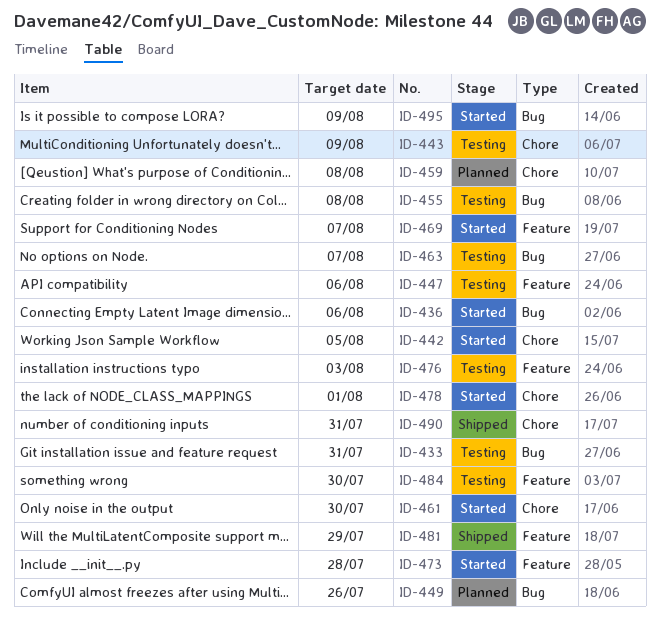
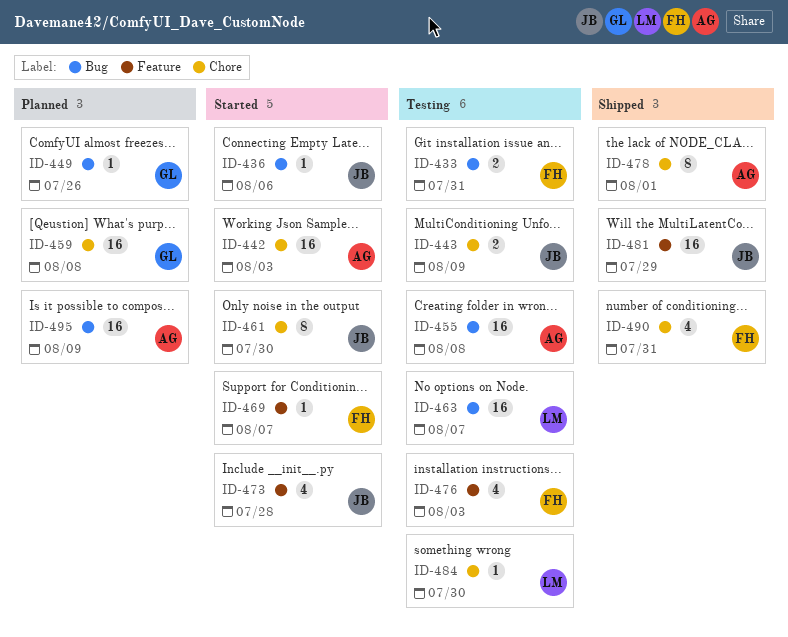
ID-442, due: Aug 5 -> Aug 3
ID-447: present -> none
ID-478, status: Started -> Shipped
ID-484, label: Feature -> Chore
ID-495, status: Started -> Planned

